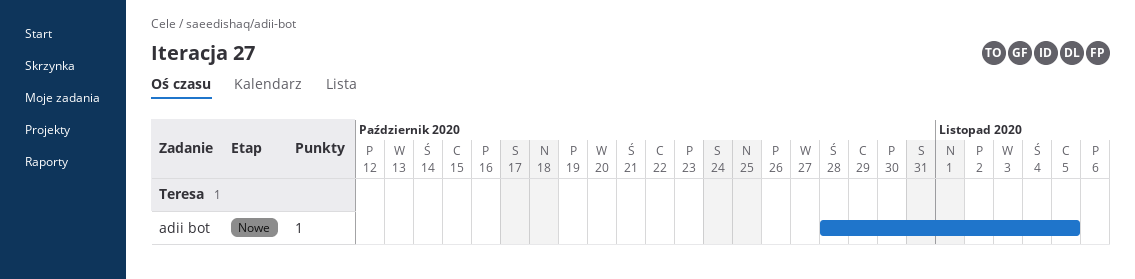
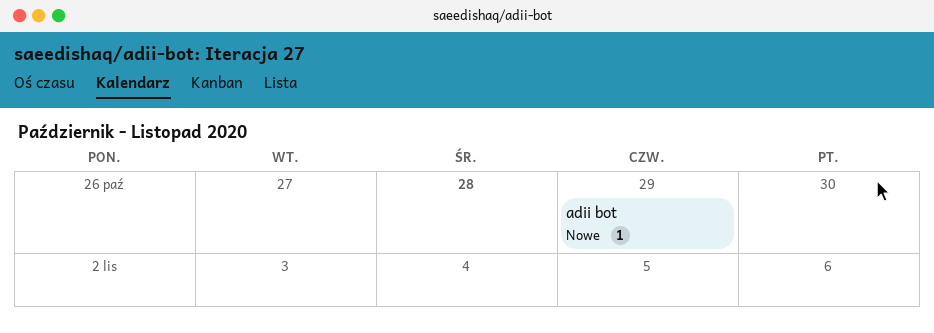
adii bot, due: Nov 5 -> Oct 29

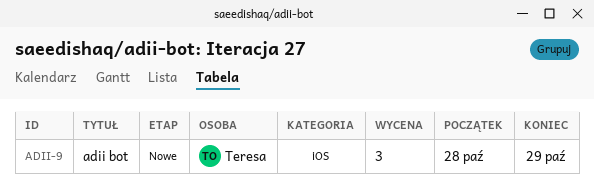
adii bot, estimate: 1 -> 3

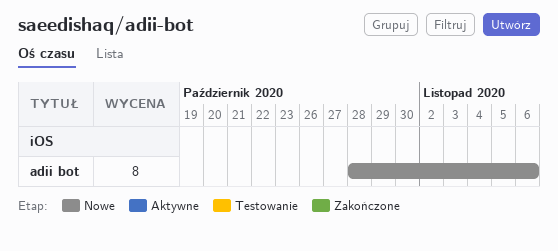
adii bot, estimate: 3 -> 8
adii bot, due: Oct 29 -> Nov 6

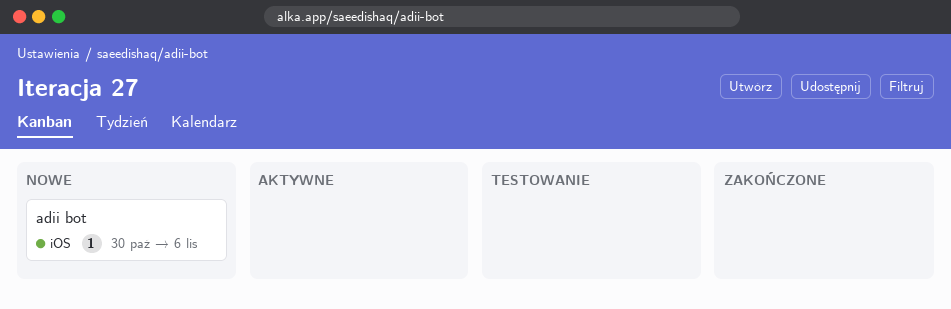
adii bot, estimate: 8 -> 1
adii bot, start: Oct 28 -> Oct 30

